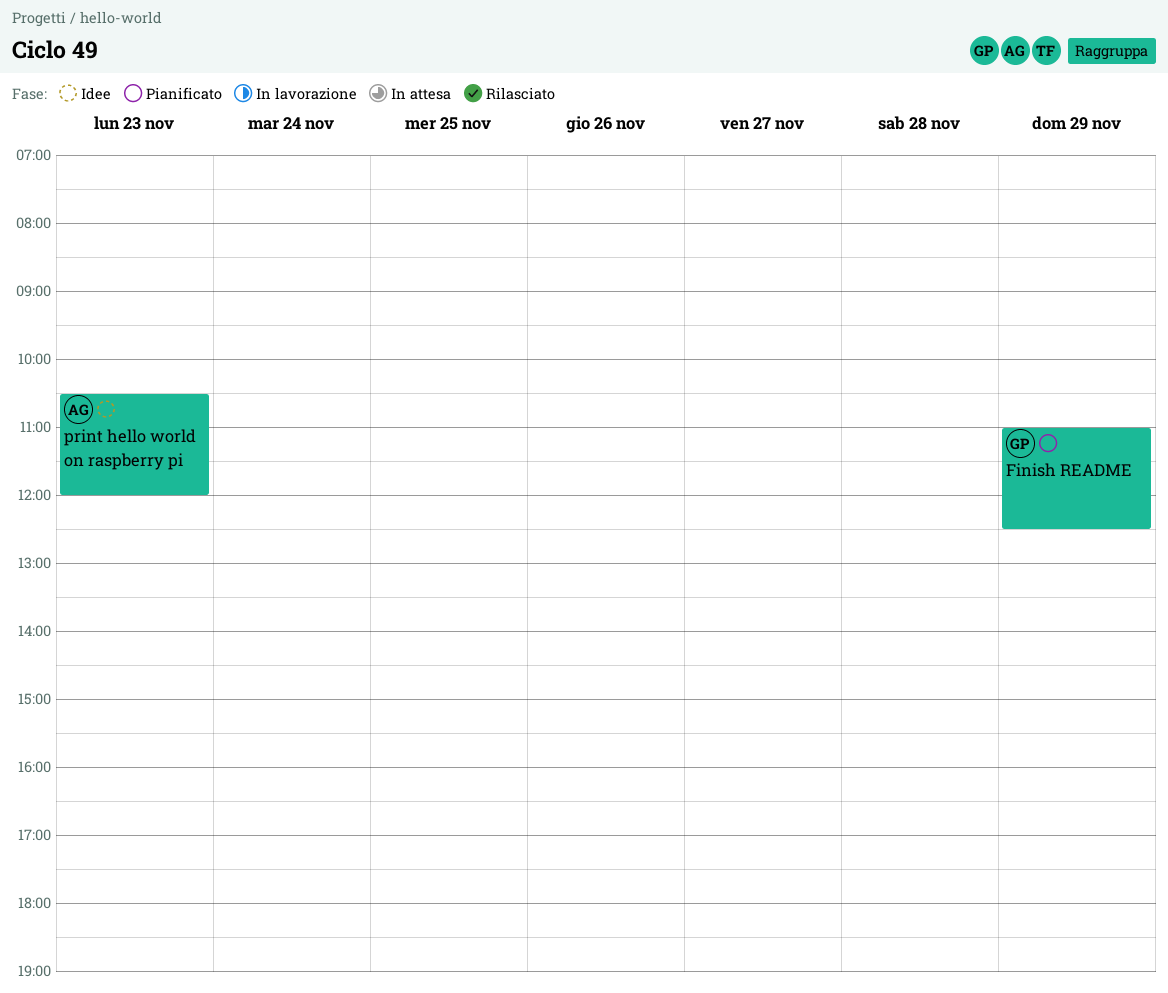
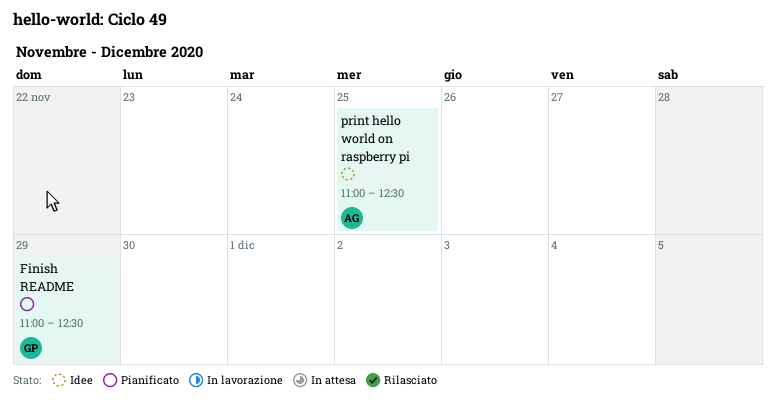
print hello world on raspberry pi, day: Nov 23 -> Nov 25
print hello world on raspberry pi, begins: 10:30 -> 11:00
print hello world on raspberry pi, ends: 12:00 -> 12:30

